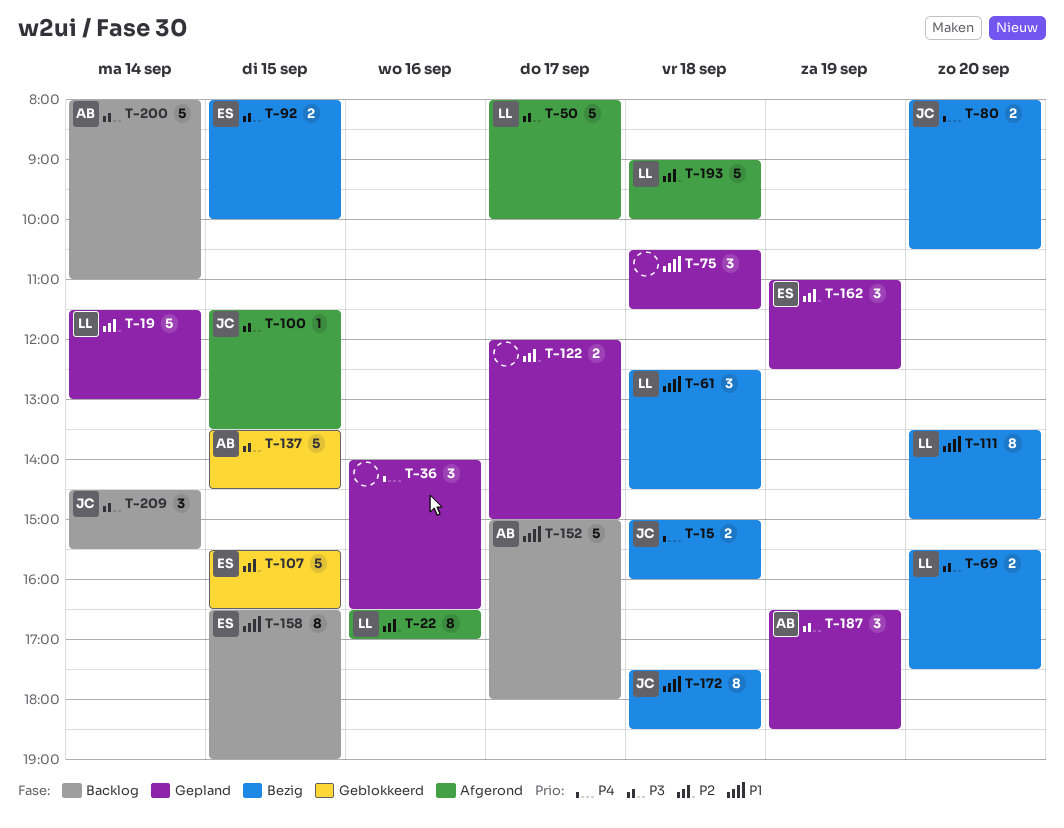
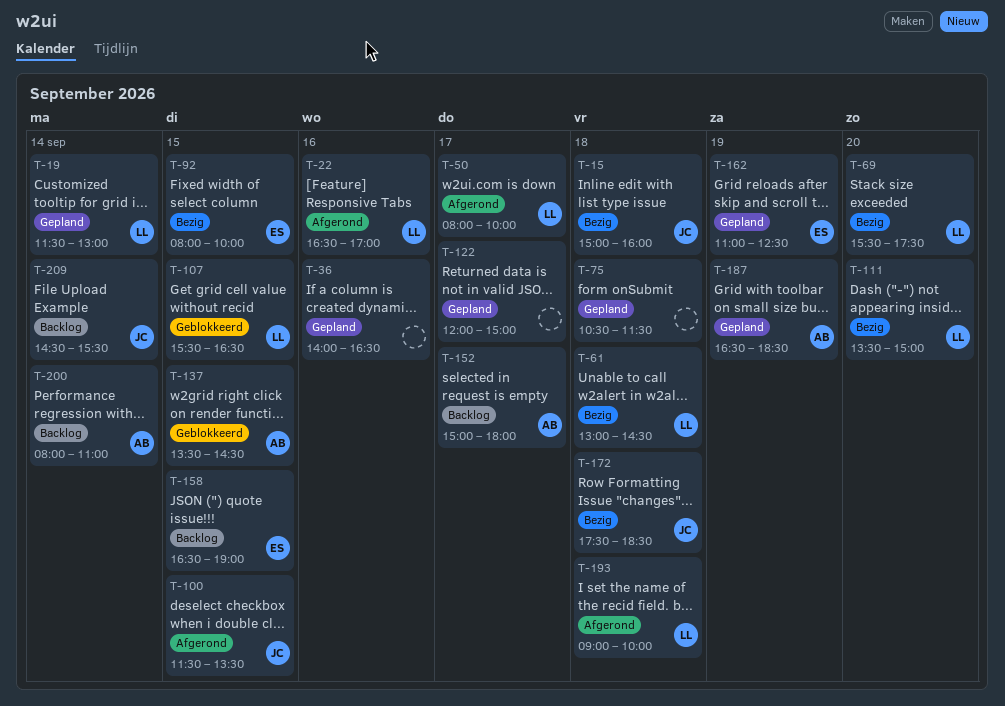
T-61, begins: 12:30 -> 13:00
T-80: present -> none
T-107, owner: ES -> LL

